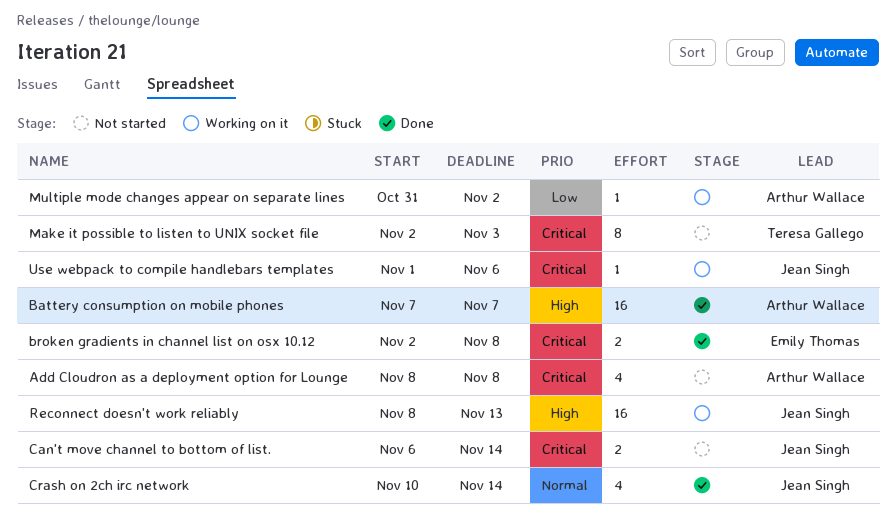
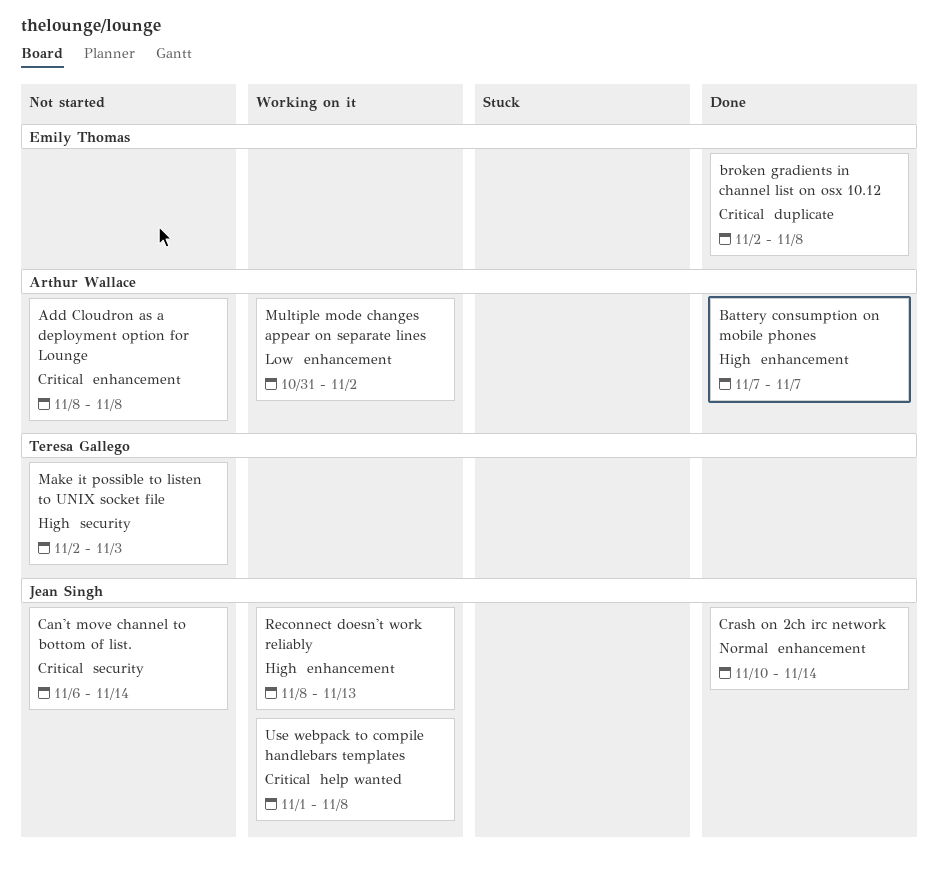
Make it possible to listen to UNIX socket file, priority: Critical -> High
Use webpack to compile handlebars templates, due: Nov 6 -> Nov 8

